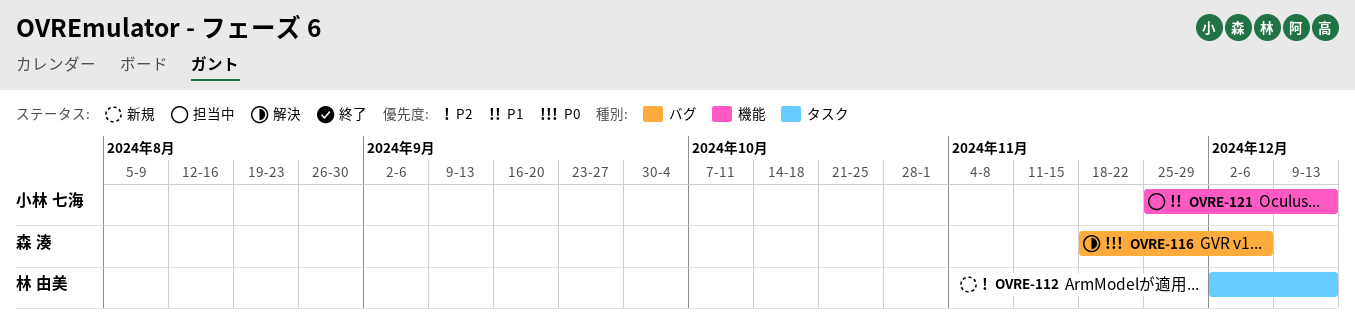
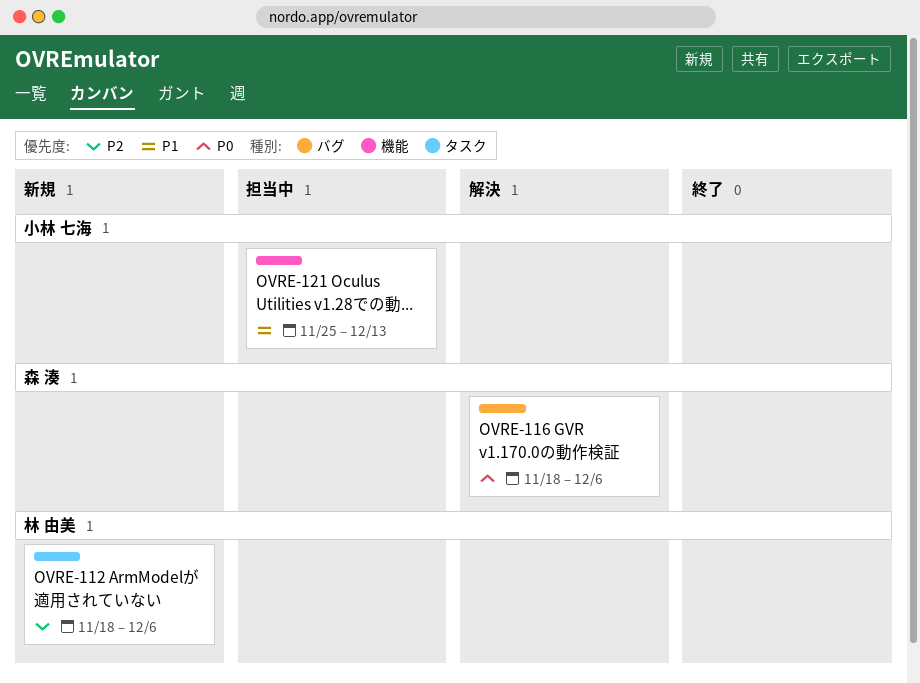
OVRE-112, start: Dec 2 -> Nov 18
OVRE-112, due: Dec 13 -> Dec 6

